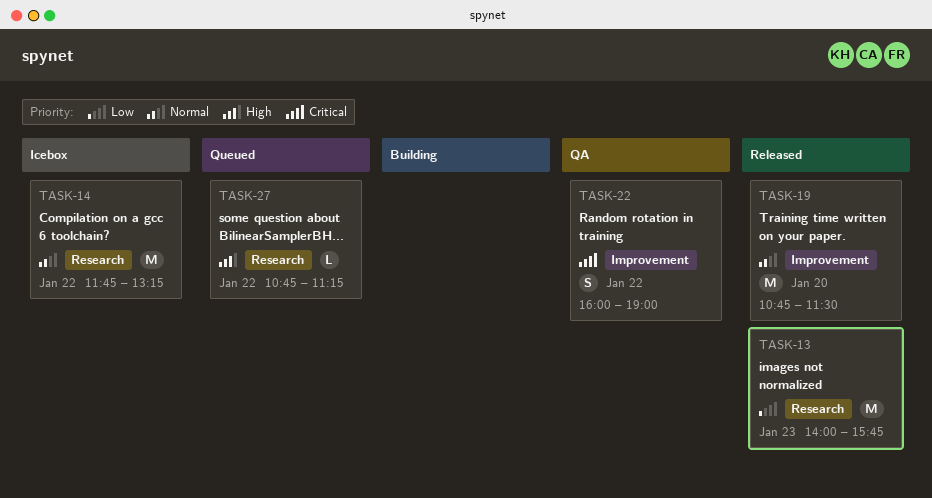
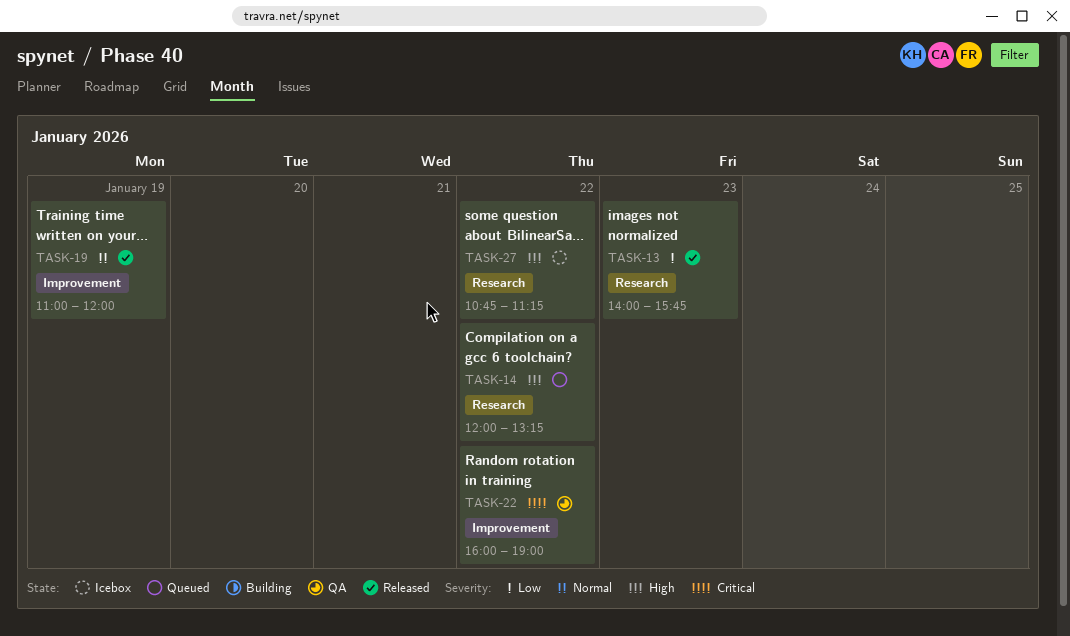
TASK-14, status: Icebox -> Queued
TASK-14, priority: Normal -> High
TASK-14, begins: 11:45 -> 12:00
TASK-19, day: Jan 20 -> Jan 19
TASK-19, begins: 10:45 -> 11:00
TASK-19, ends: 11:30 -> 12:00
TASK-27, status: Queued -> Icebox

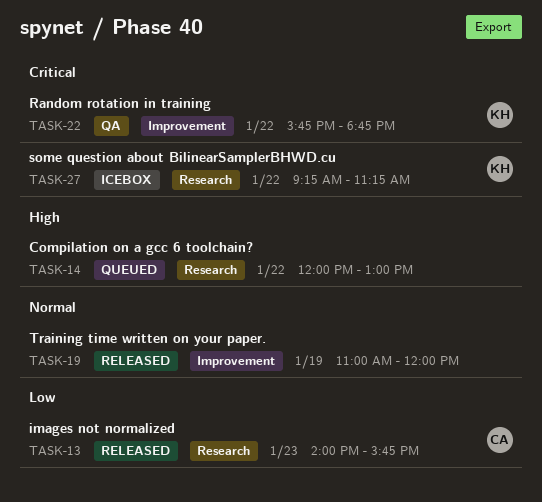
TASK-14, ends: 13:15 -> 13:00
TASK-22, begins: 16:00 -> 15:45
TASK-22, ends: 19:00 -> 18:45
TASK-27, priority: High -> Critical
TASK-27, begins: 10:45 -> 09:15

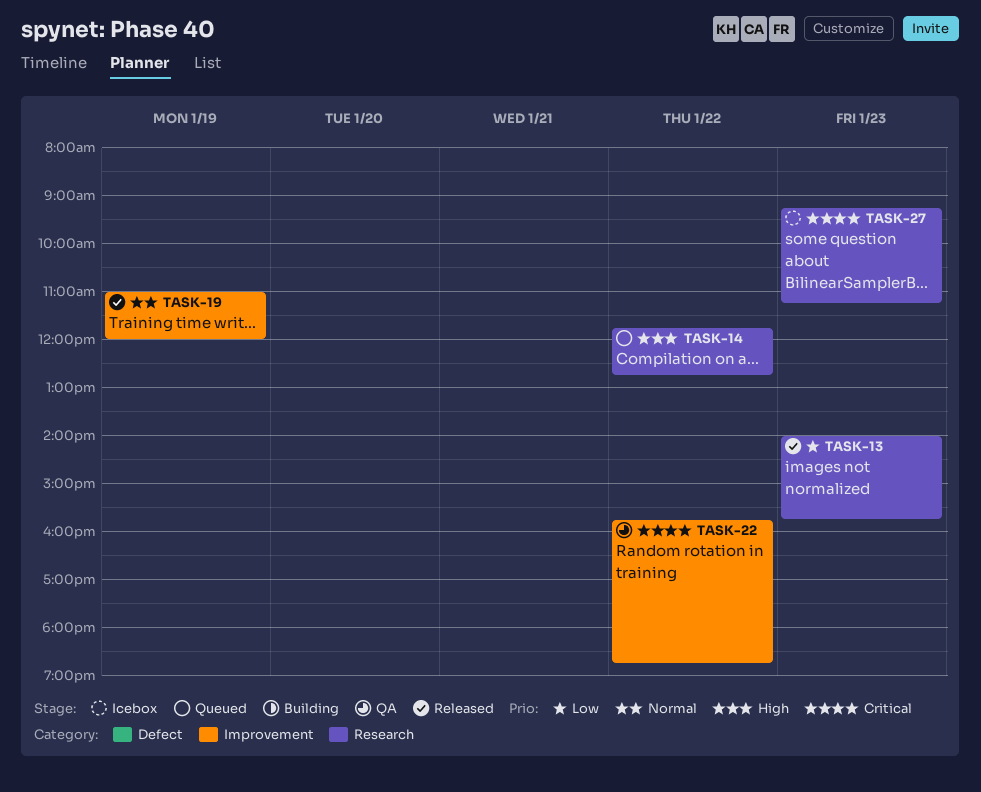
TASK-14, begins: 12:00 -> 11:45
TASK-14, ends: 13:00 -> 12:45
TASK-27, day: Jan 22 -> Jan 23

